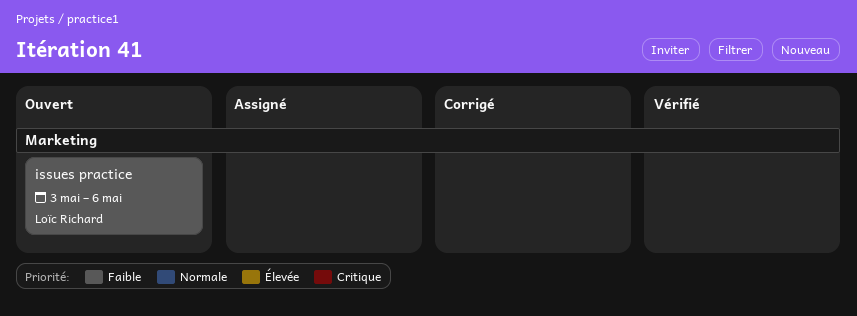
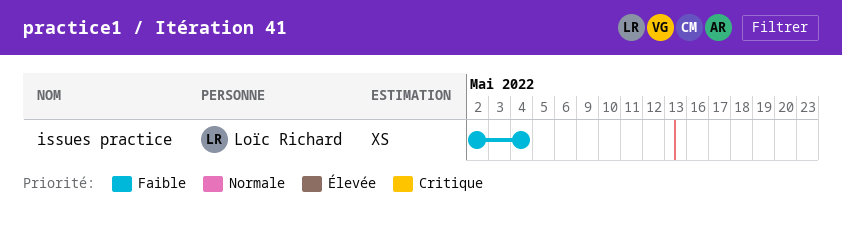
issues practice, start: May 3 -> May 2
issues practice, due: May 6 -> May 4

